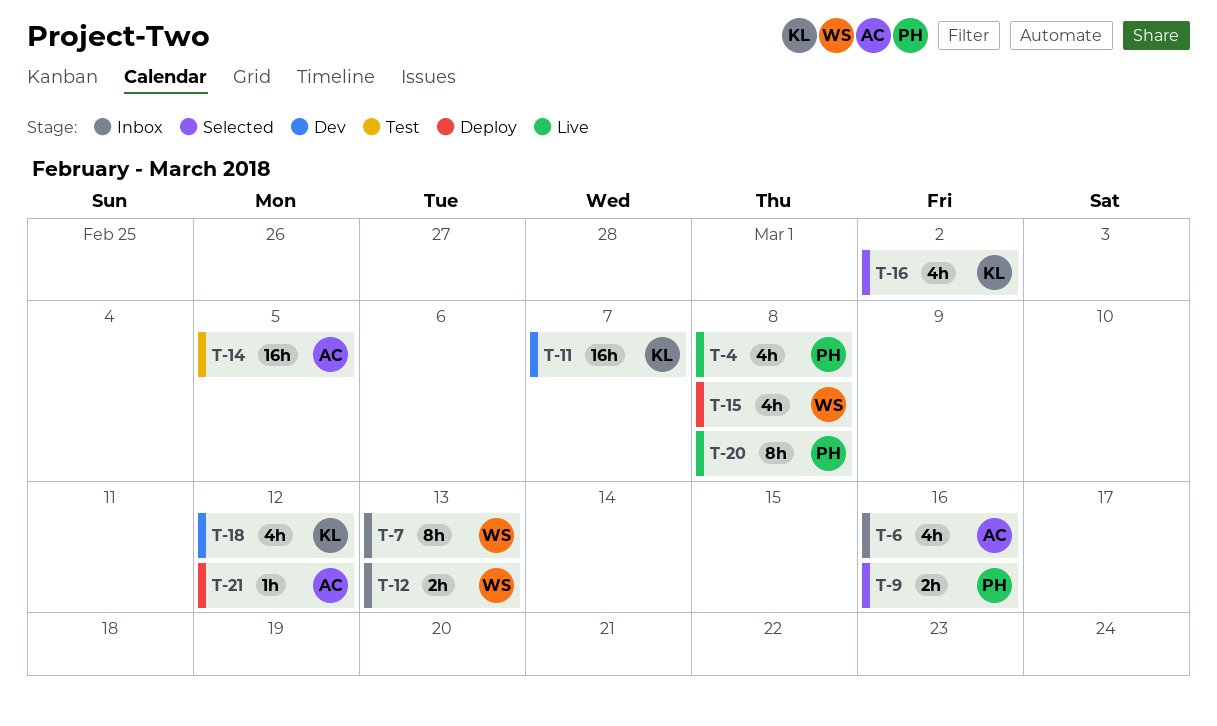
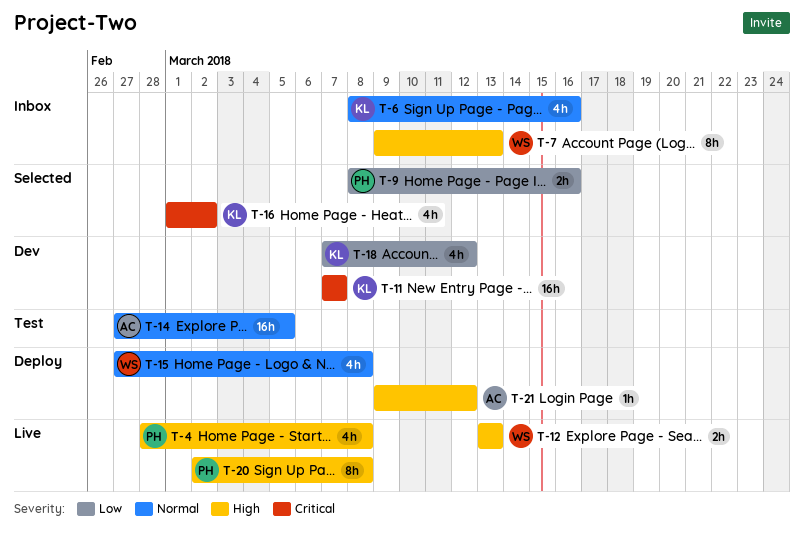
T-6, owner: AC -> KL
T-12, status: Inbox -> Live

